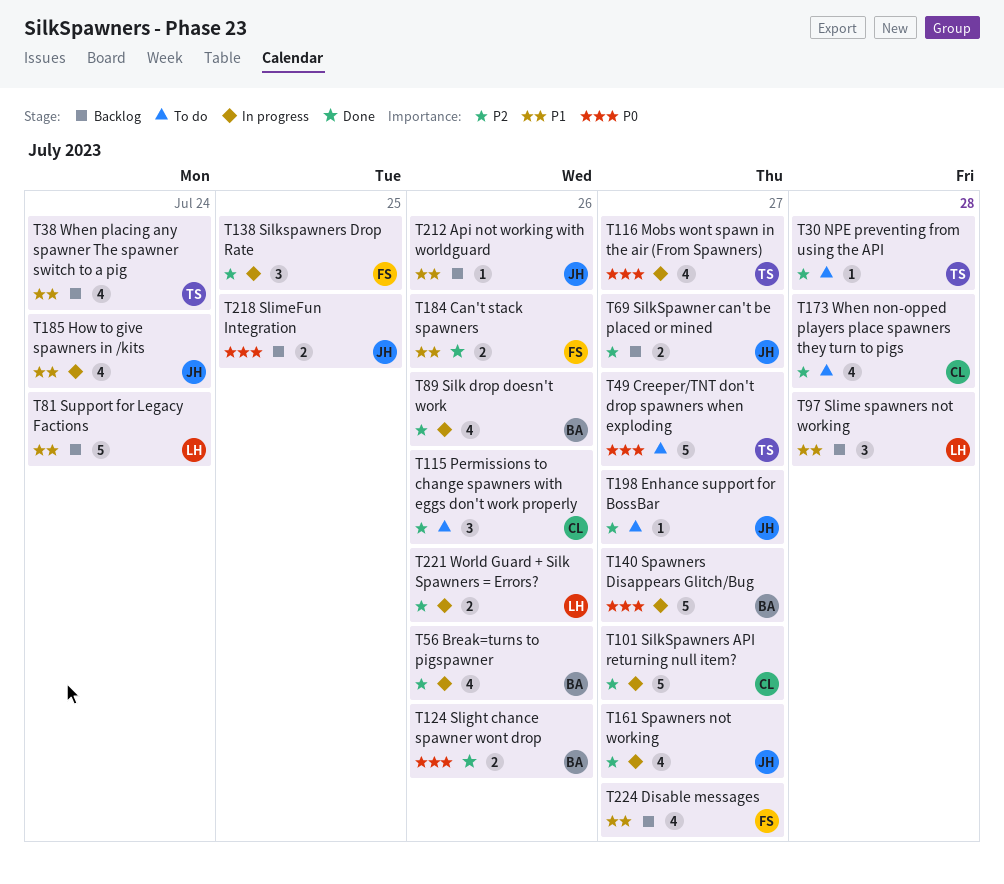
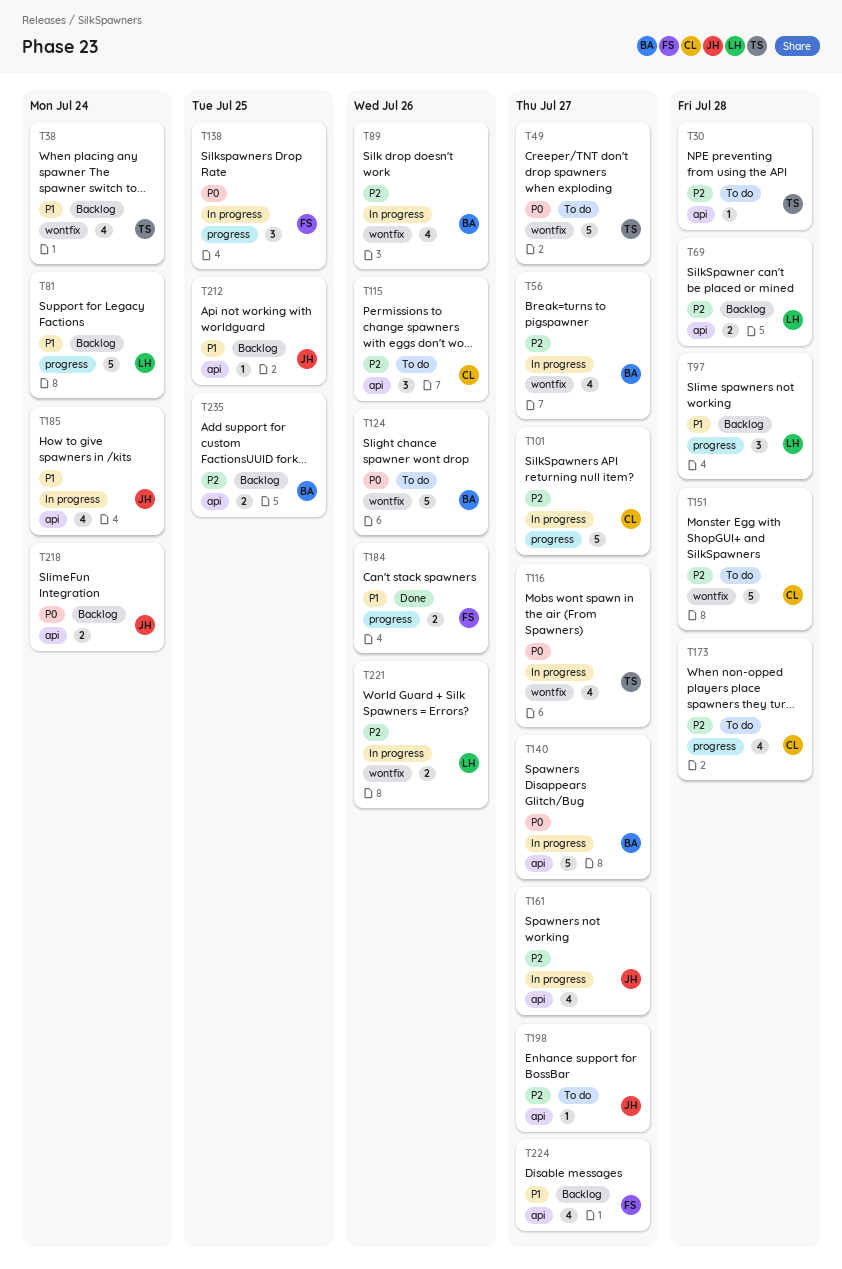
T56, due: Jul 26 -> Jul 27
T69, owner: JH -> LH
T69, due: Jul 27 -> Jul 28
T124, status: Done -> To do
T124, estimate: 2 -> 5
T138, priority: P2 -> P0
T151: none -> present
T212, due: Jul 26 -> Jul 25
T218, due: Jul 25 -> Jul 24
T235: none -> present

